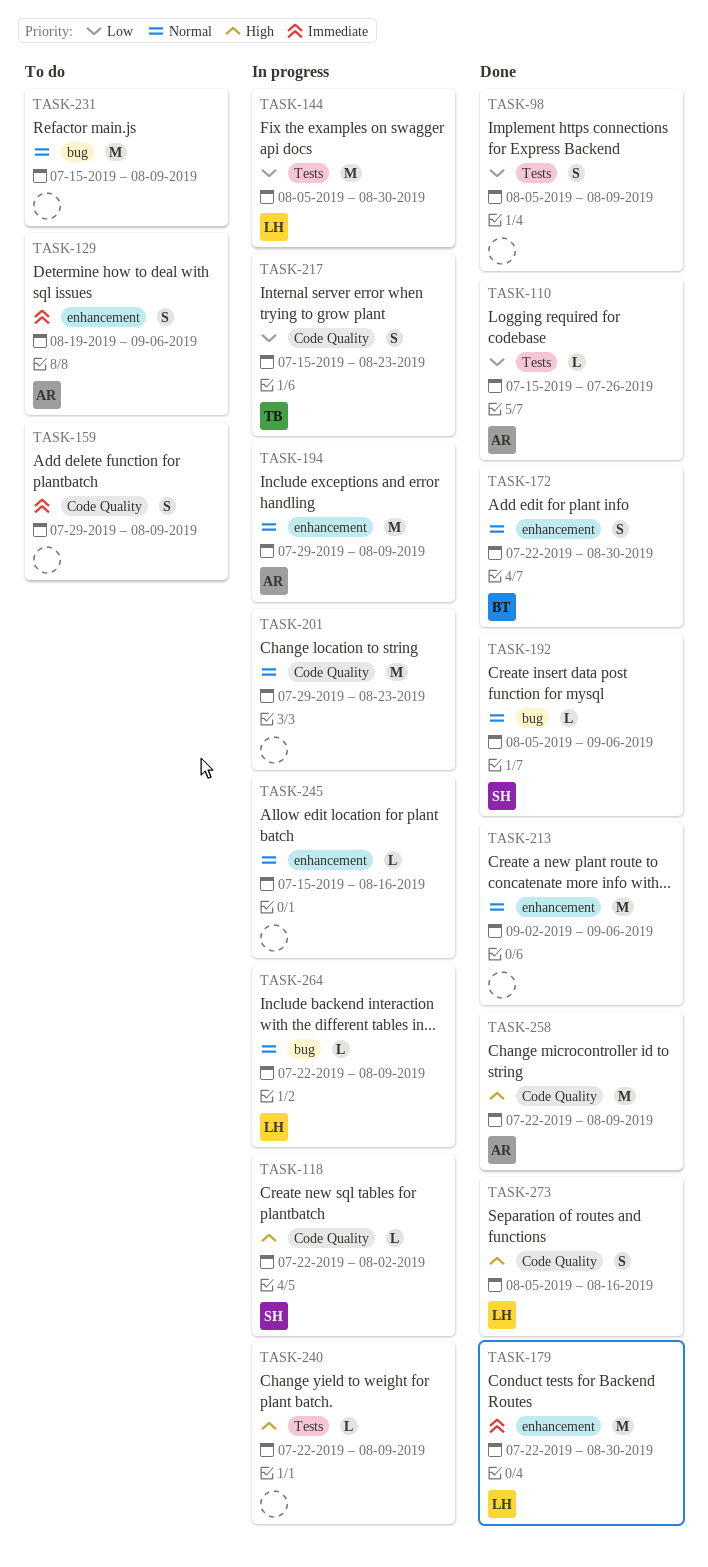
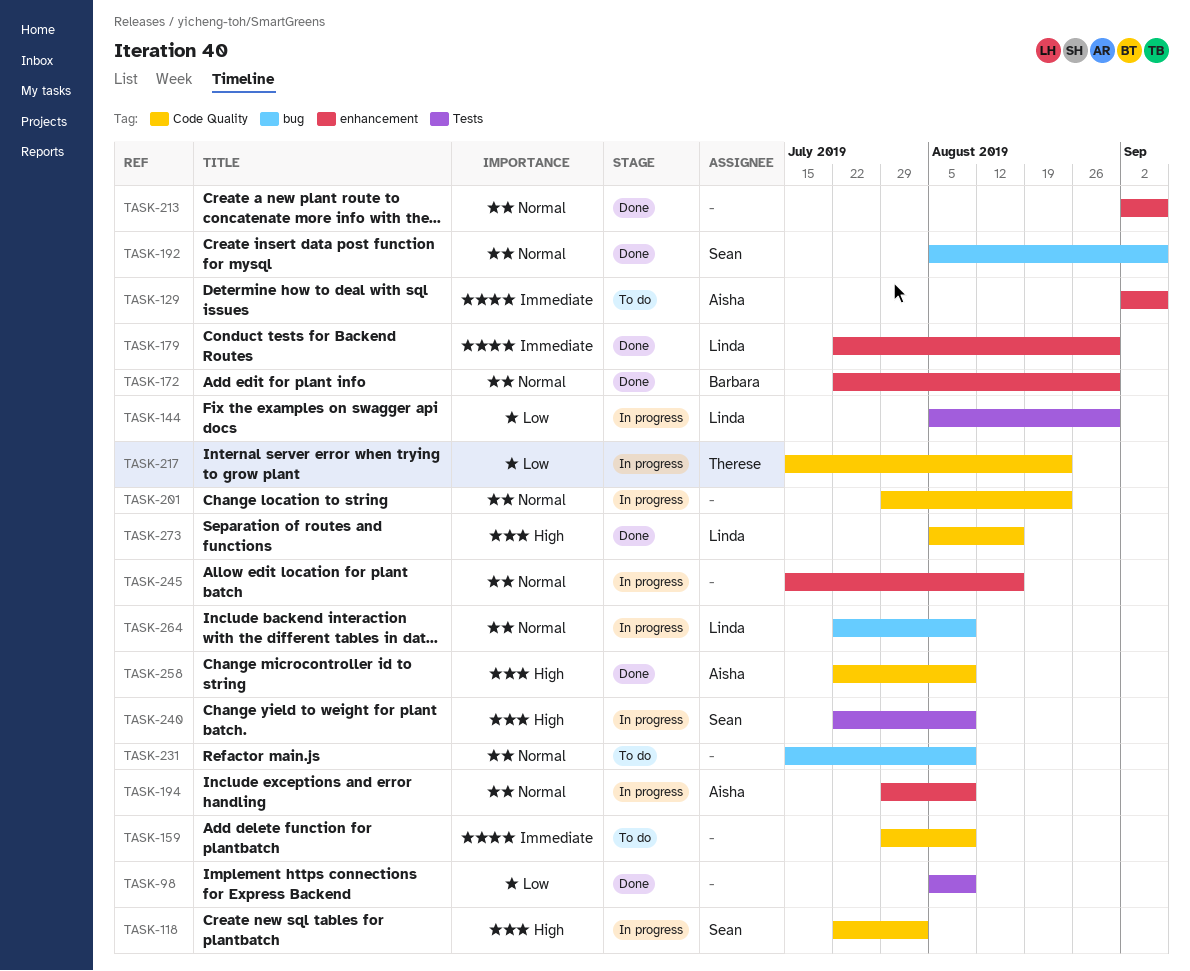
TASK-110: present -> none
TASK-129, start: Aug 19 -> Sep 2
TASK-240, owner: none -> Sean

